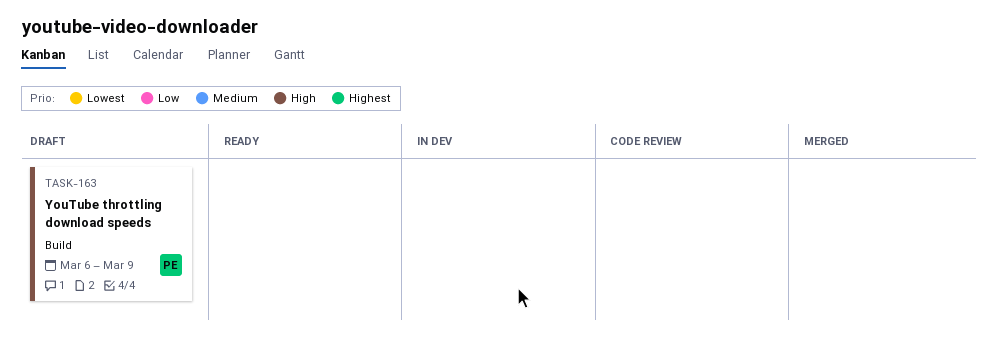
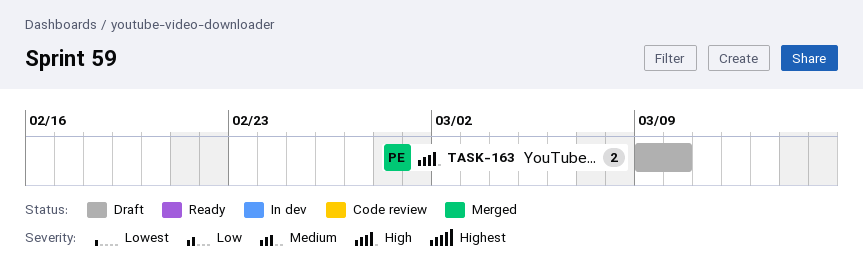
TASK-163, start: Mar 6 -> Mar 9
TASK-163, due: Mar 9 -> Mar 10

